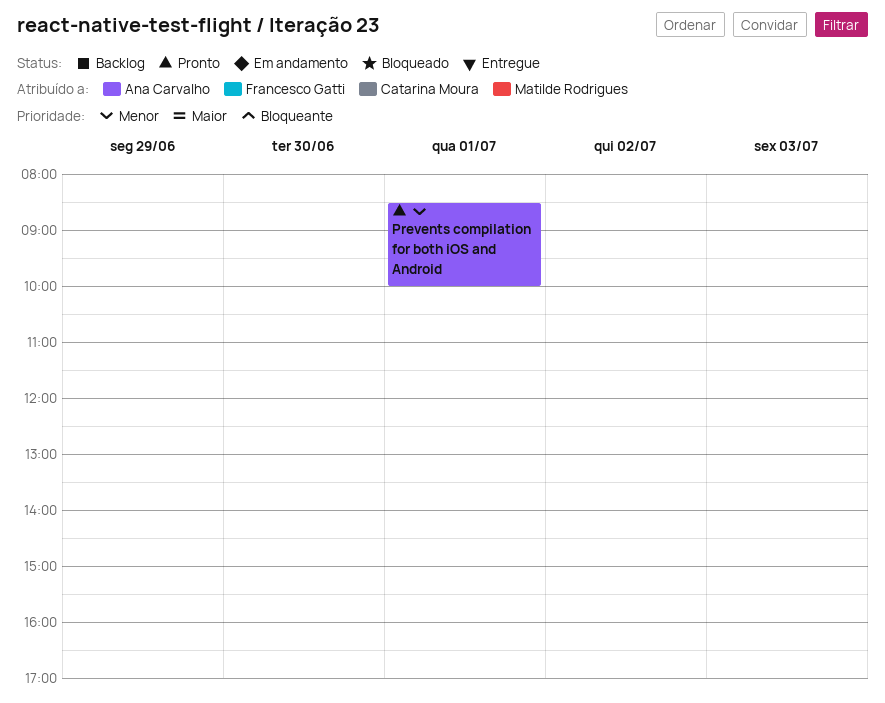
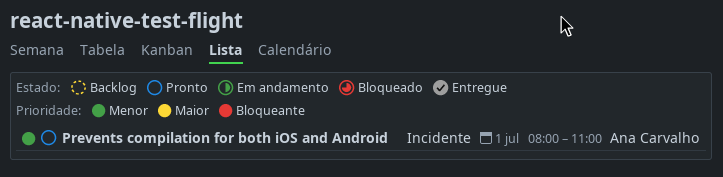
Prevents compilation for both iOS and Android, begins: 08:30 -> 08:00
Prevents compilation for both iOS and Android, ends: 10:00 -> 11:00

